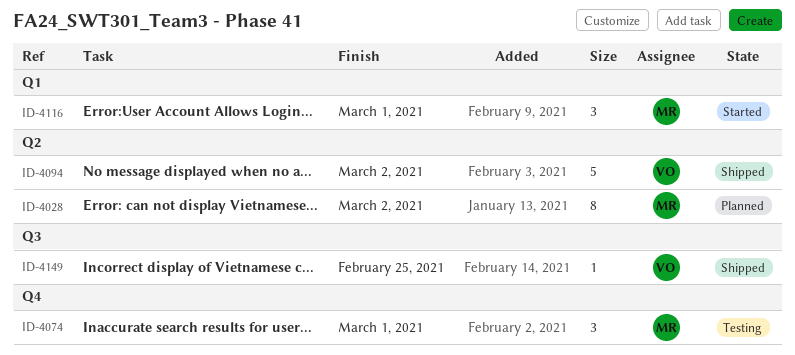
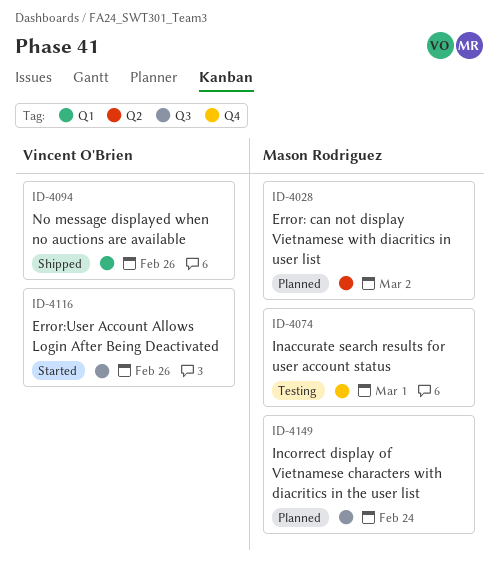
ID-4094, label: Q2 -> Q1
ID-4094, due: Mar 2 -> Feb 26
ID-4116, owner: Mason Rodriguez -> Vincent O'Brien
ID-4116, label: Q1 -> Q3
ID-4116, due: Mar 1 -> Feb 26
ID-4149, status: Shipped -> Planned
ID-4149, owner: Vincent O'Brien -> Mason Rodriguez
ID-4149, due: Feb 25 -> Feb 24

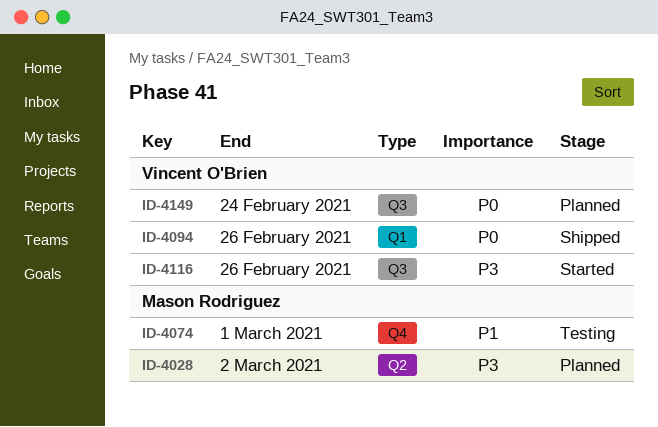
ID-4149, owner: Mason Rodriguez -> Vincent O'Brien

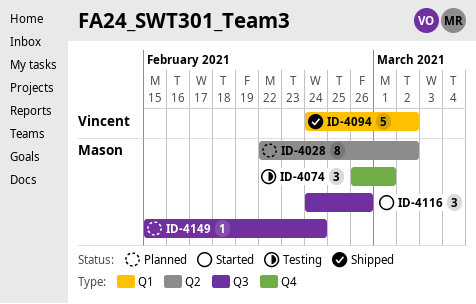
ID-4094, due: Feb 26 -> Mar 2
ID-4116, owner: Vincent O'Brien -> Mason Rodriguez
ID-4149, owner: Vincent O'Brien -> Mason Rodriguez

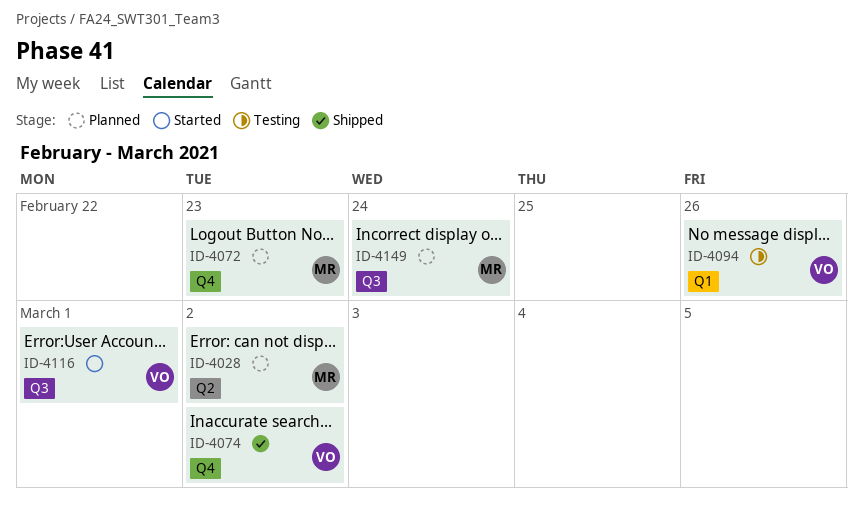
ID-4072: none -> present
ID-4074, status: Testing -> Shipped
ID-4074, owner: Mason -> Vincent
ID-4074, due: Mar 1 -> Mar 2
ID-4094, status: Shipped -> Testing
ID-4094, due: Mar 2 -> Feb 26
ID-4116, owner: Mason -> Vincent
ID-4116, due: Feb 26 -> Mar 1

